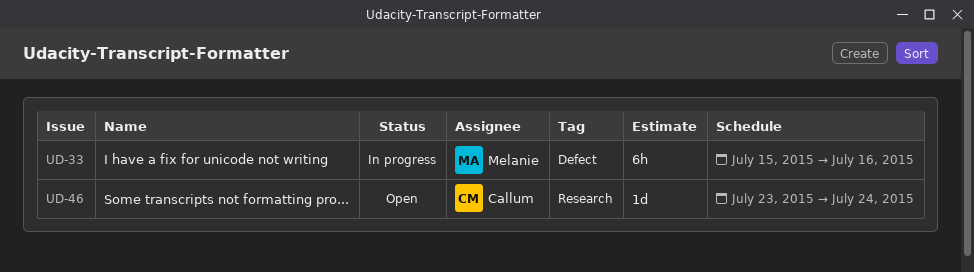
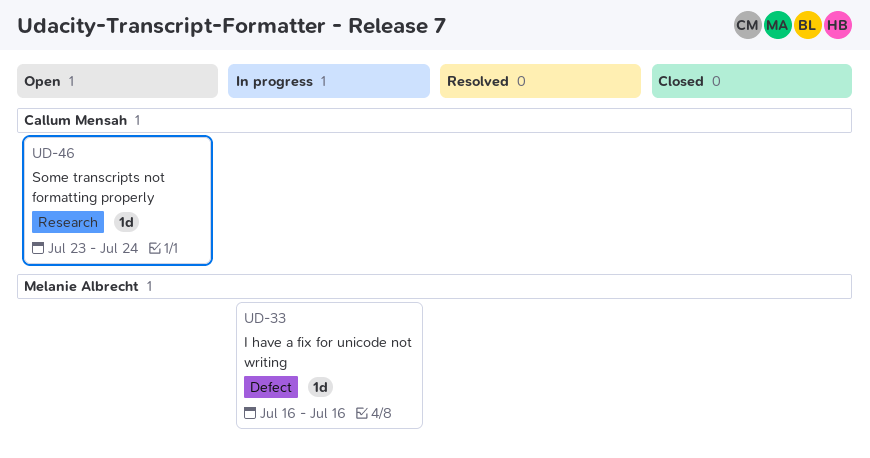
UD-33, estimate: 6h -> 1d
UD-33, start: Jul 15 -> Jul 16

